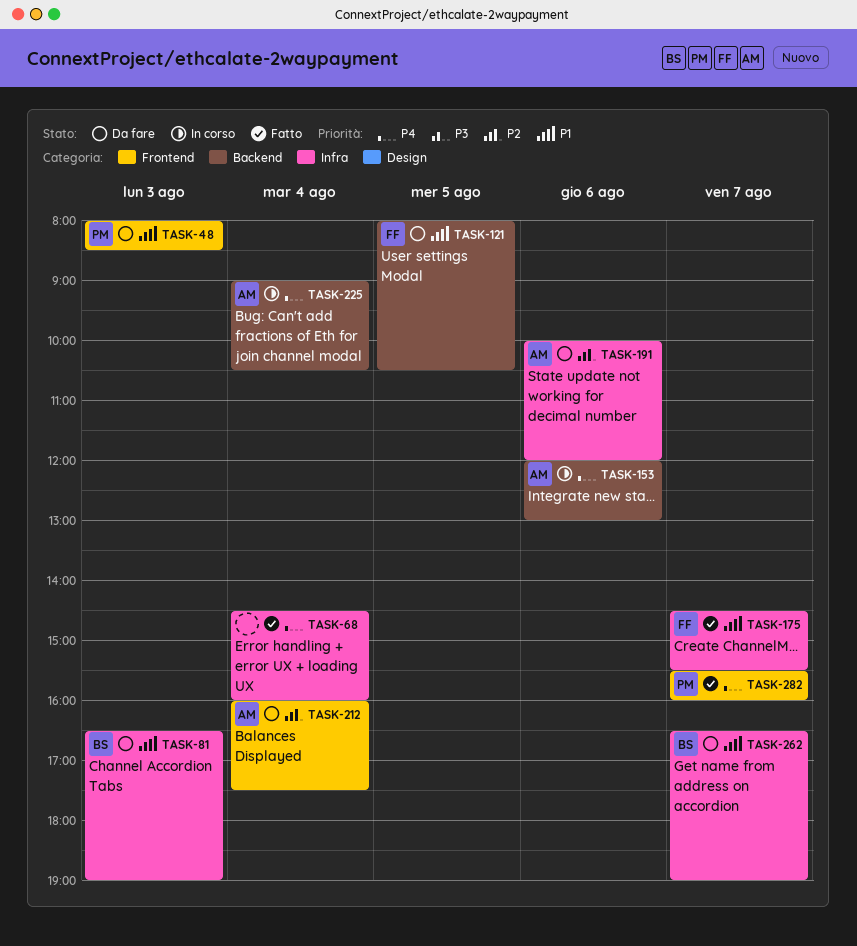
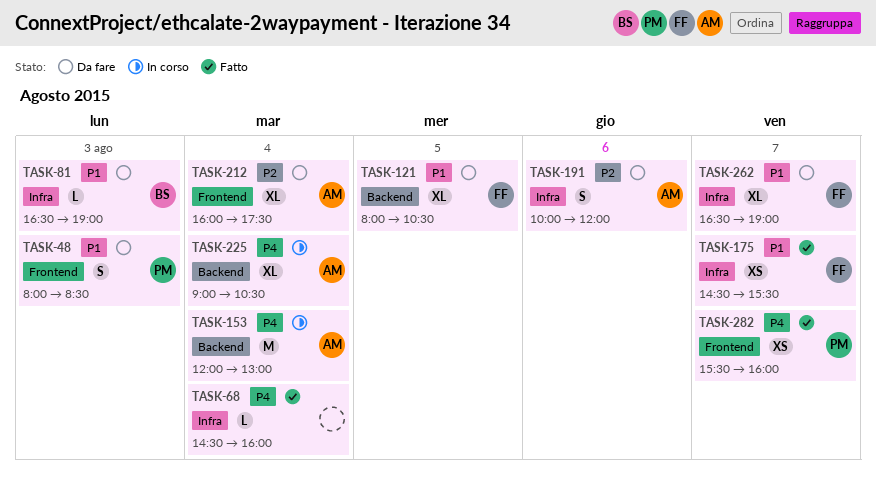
TASK-153, day: Aug 6 -> Aug 4
TASK-262, owner: BS -> FF

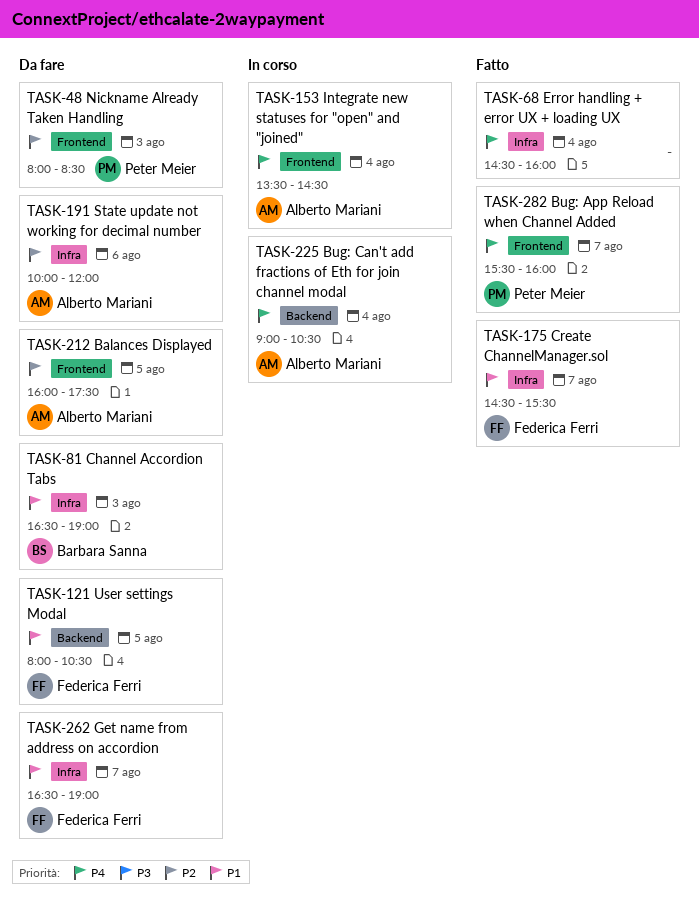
TASK-48, priority: P1 -> P2
TASK-153, label: Backend -> Frontend
TASK-153, begins: 12:00 -> 13:30
TASK-153, ends: 13:00 -> 14:30
TASK-212, day: Aug 4 -> Aug 5

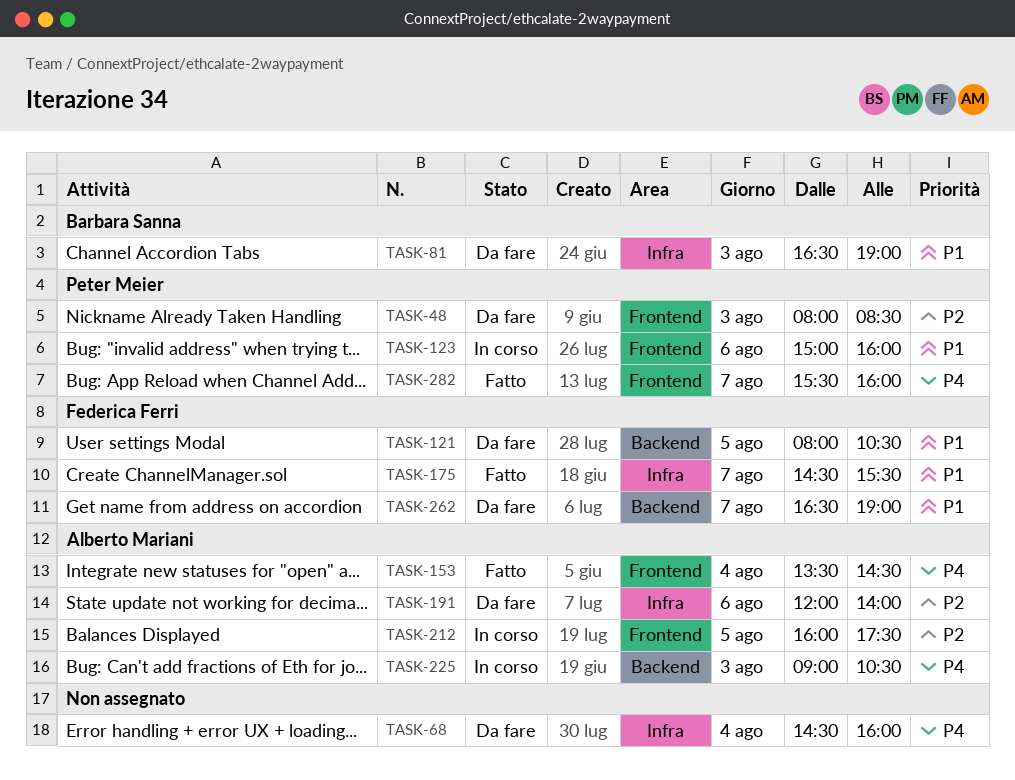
TASK-68, status: Fatto -> Da fare
TASK-123: none -> present
TASK-153, status: In corso -> Fatto
TASK-191, begins: 10:00 -> 12:00
TASK-191, ends: 12:00 -> 14:00
TASK-212, status: Da fare -> In corso
TASK-225, day: Aug 4 -> Aug 3
TASK-262, label: Infra -> Backend

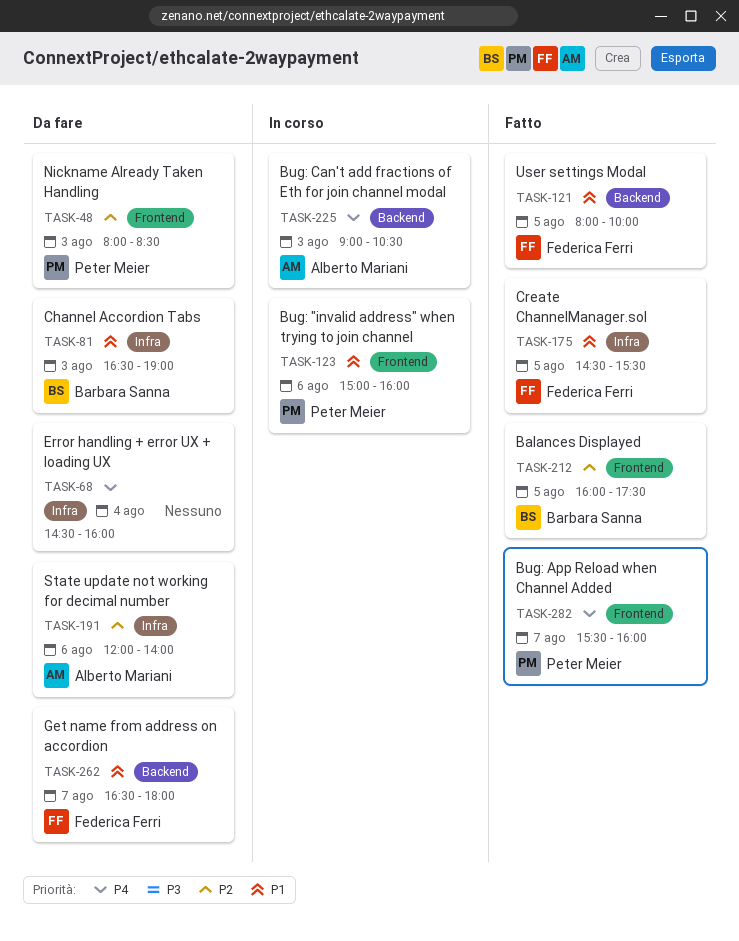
TASK-121, status: Da fare -> Fatto
TASK-121, ends: 10:30 -> 10:00
TASK-153: present -> none
TASK-175, day: Aug 7 -> Aug 5
TASK-212, status: In corso -> Fatto
TASK-212, owner: Alberto Mariani -> Barbara Sanna
TASK-262, ends: 19:00 -> 18:00

